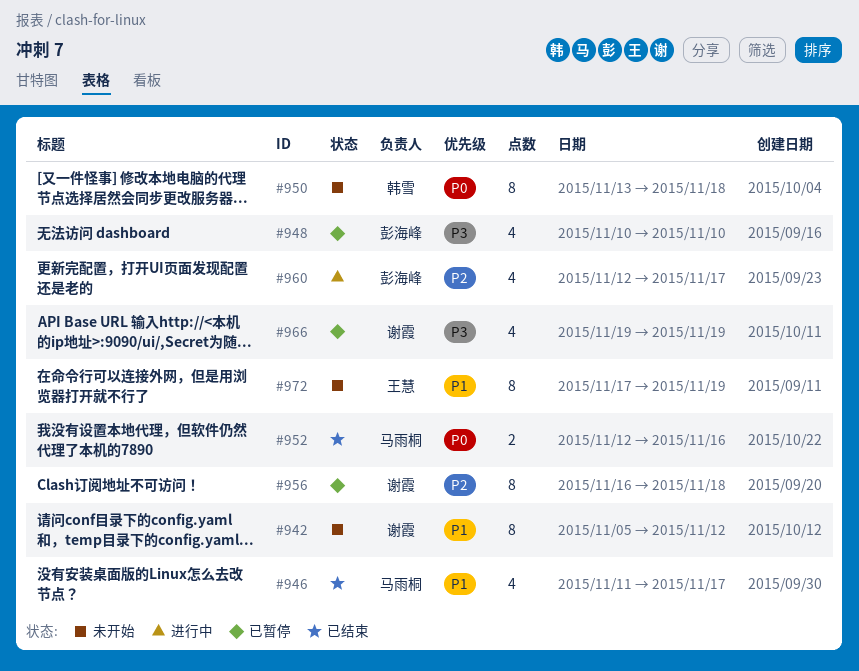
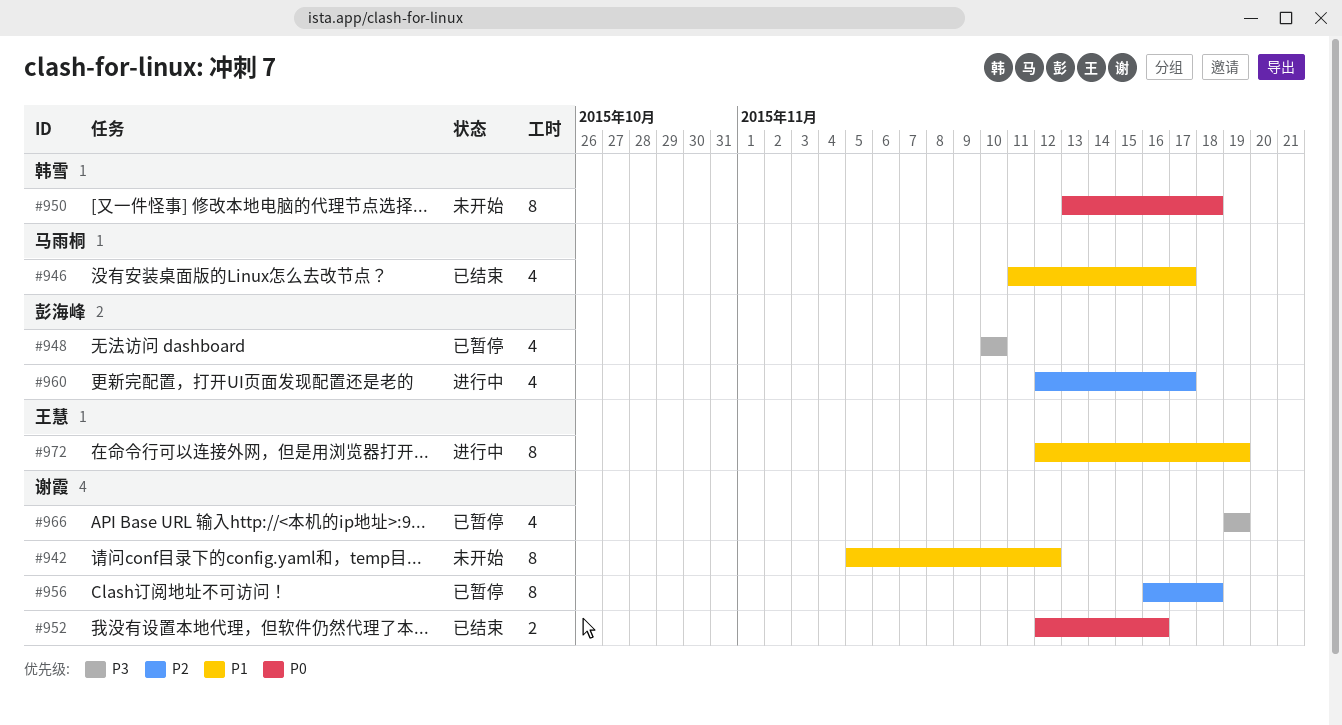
#952, owner: 马雨桐 -> 谢霞
#972, status: 未开始 -> 进行中
#972, start: Nov 17 -> Nov 12

